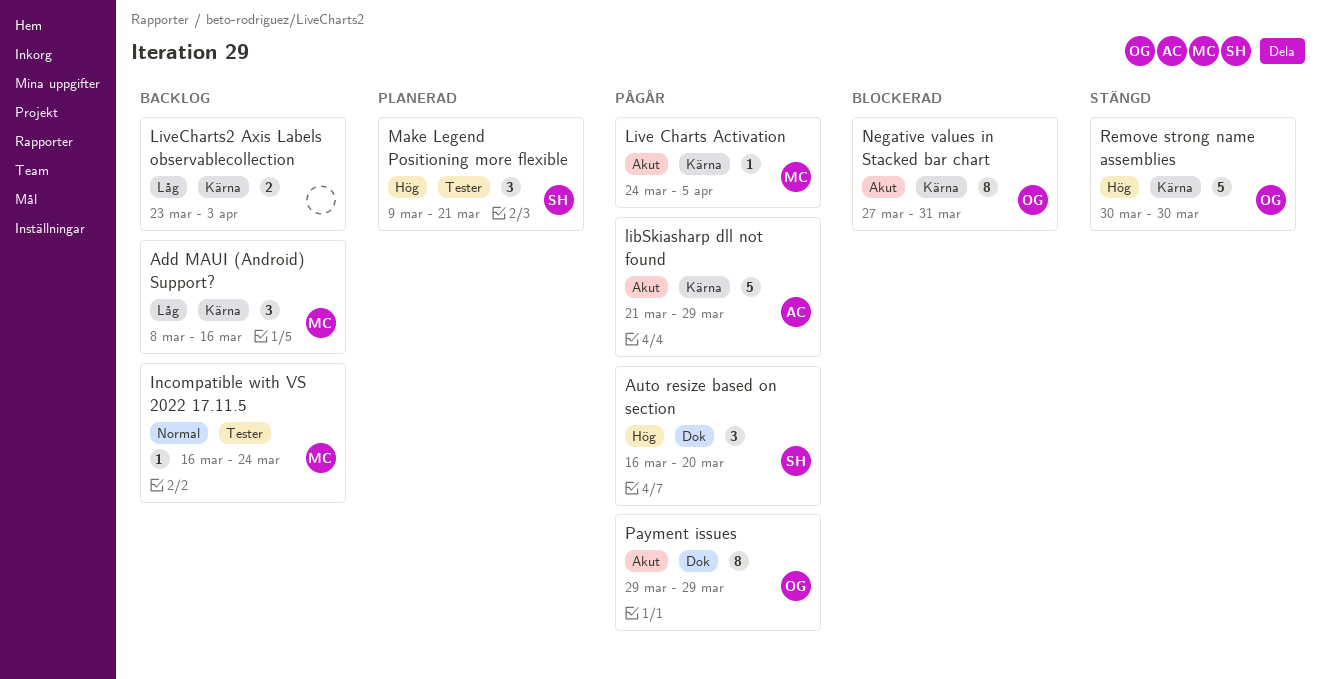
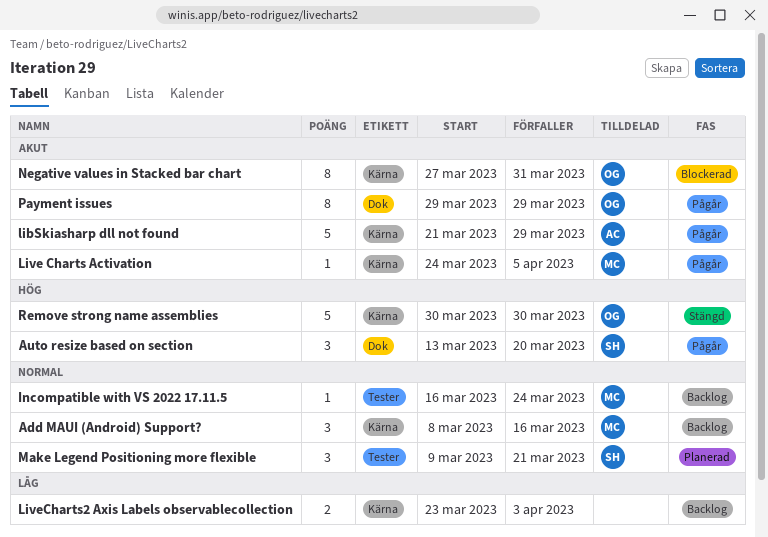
Add MAUI (Android) Support?, priority: Låg -> Normal
Auto resize based on section, start: Mar 16 -> Mar 13
Make Legend Positioning more flexible, priority: Hög -> Normal

